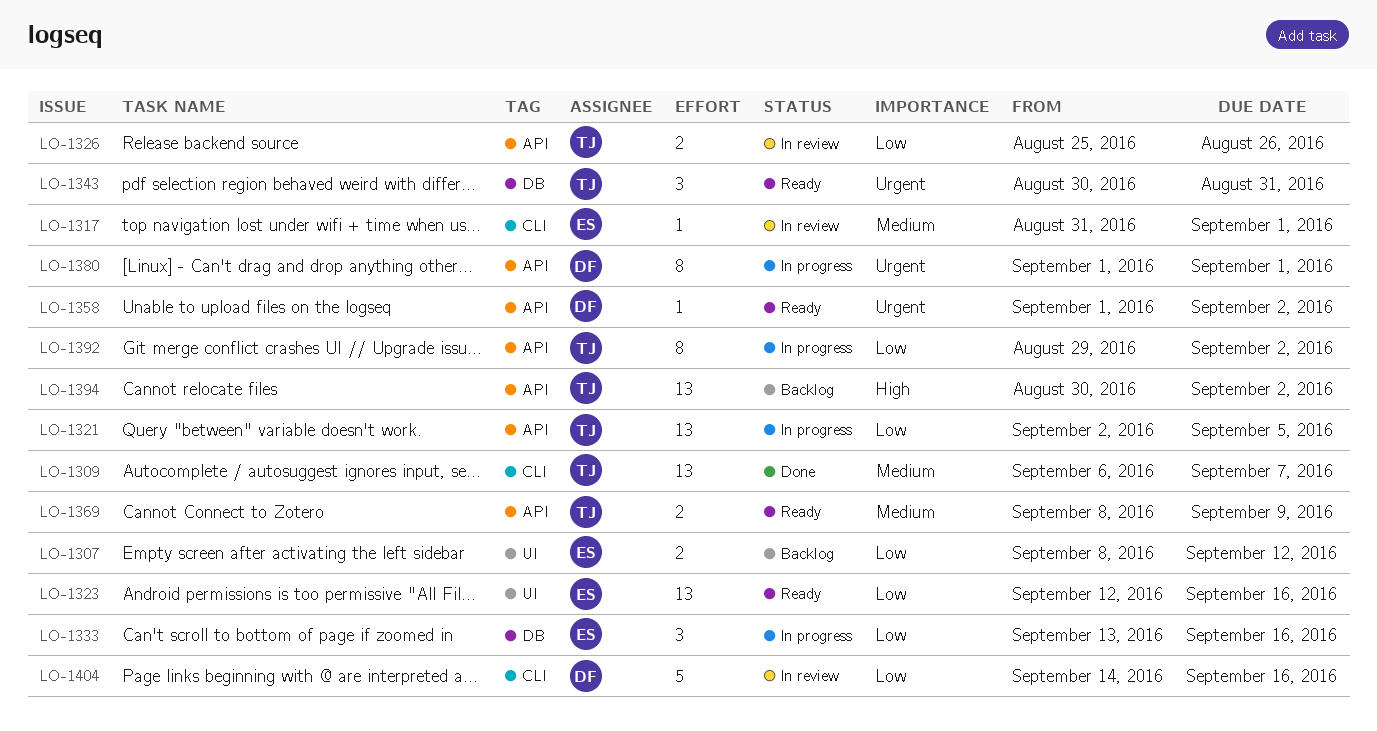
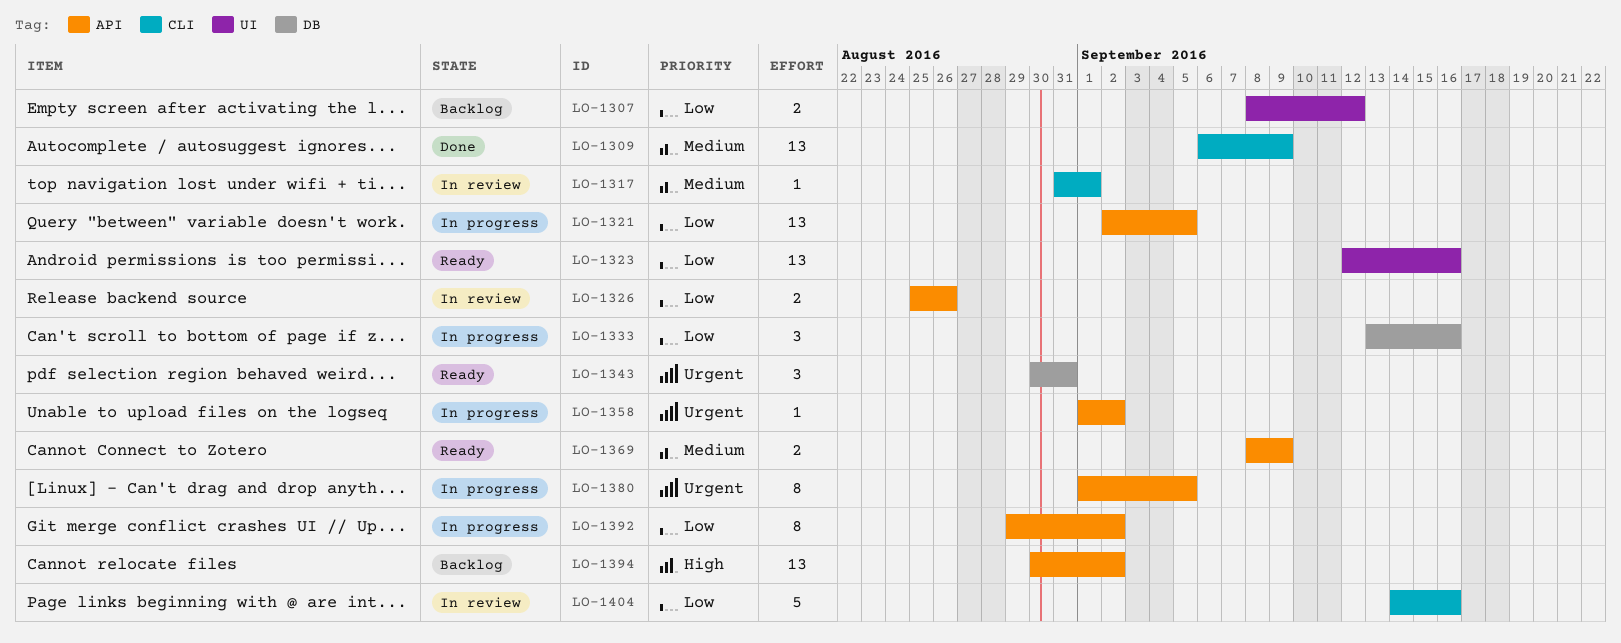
LO-1309, due: Sep 7 -> Sep 9
LO-1358, status: Ready -> In progress
LO-1380, due: Sep 1 -> Sep 5

